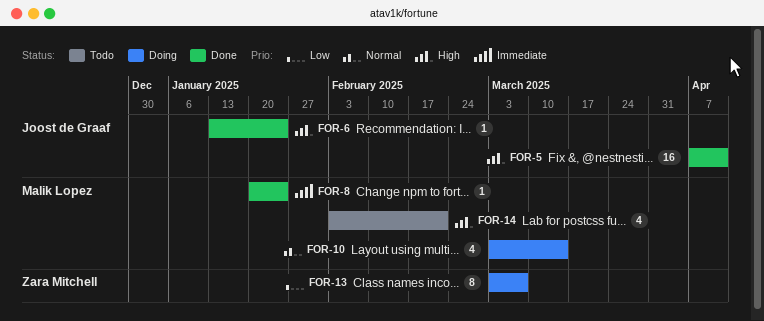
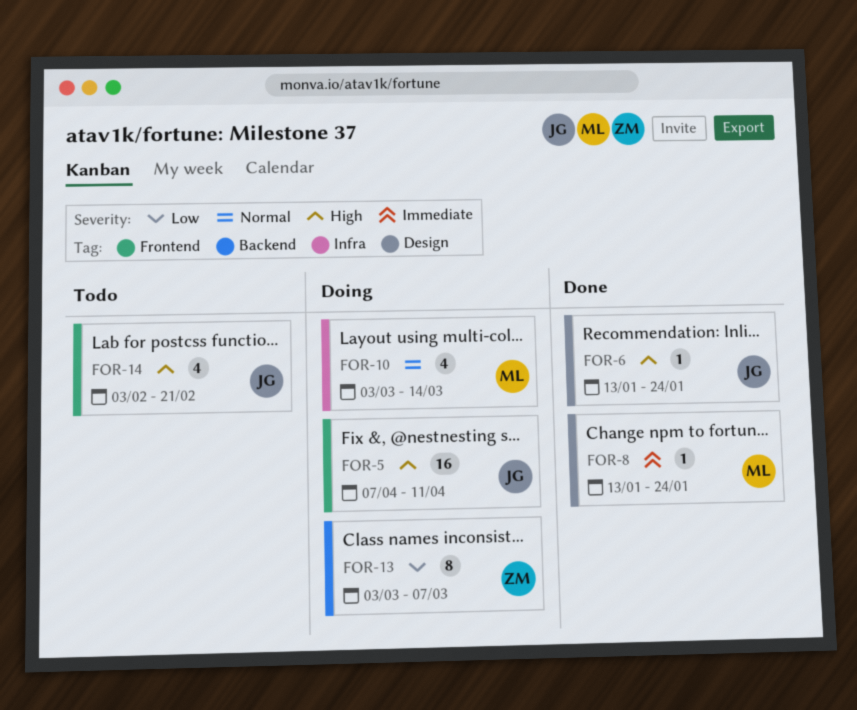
FOR-5, status: Done -> Doing
FOR-8, start: Jan 20 -> Jan 13
FOR-14, owner: Malik Lopez -> Joost de Graaf

